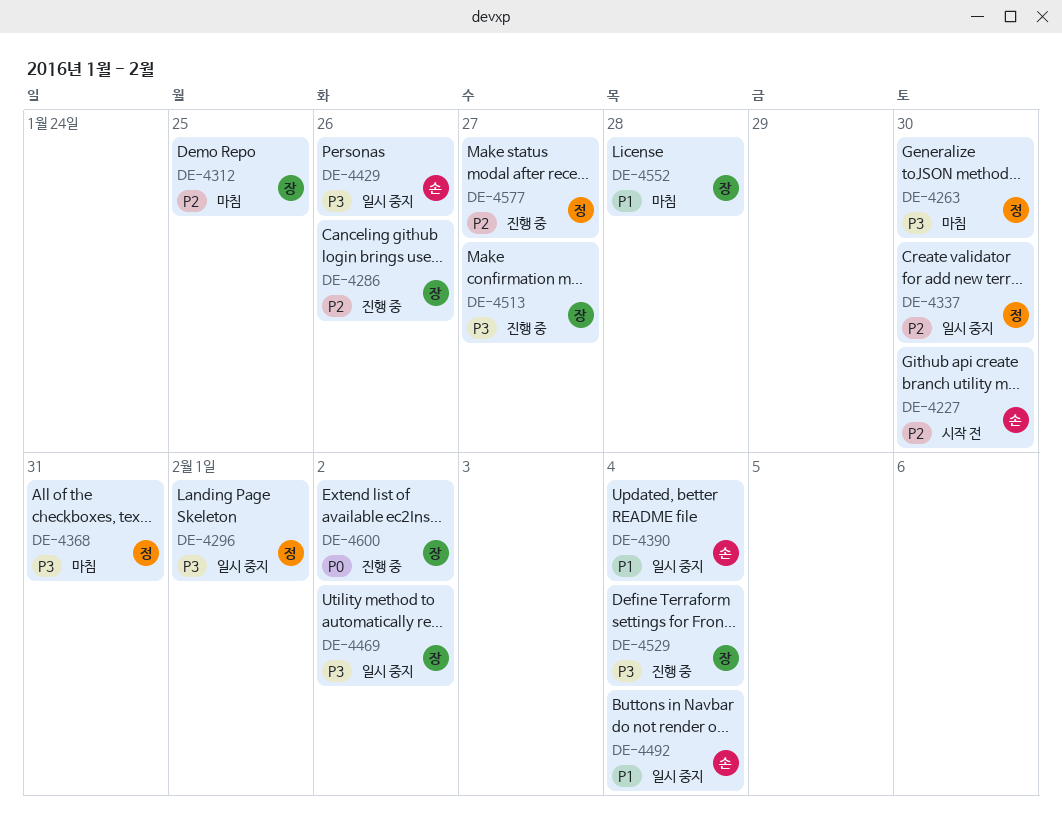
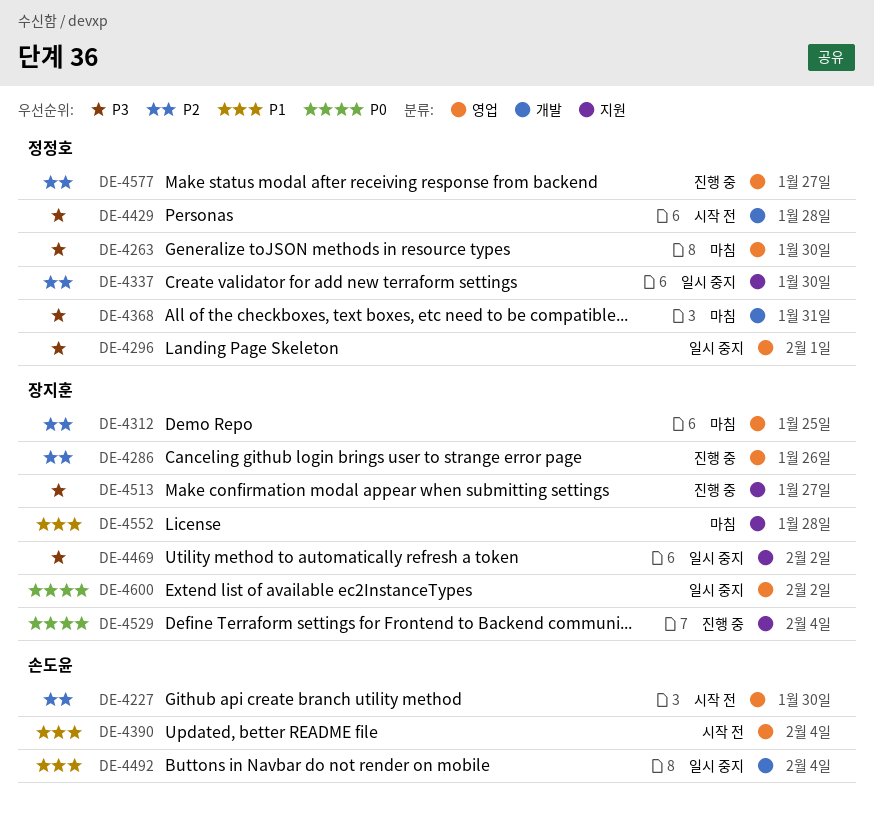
DE-4390, status: 일시 중지 -> 시작 전
DE-4429, status: 일시 중지 -> 시작 전
DE-4429, owner: 손도윤 -> 정정호
DE-4429, due: Jan 26 -> Jan 28
DE-4529, priority: P3 -> P0
DE-4600, status: 진행 중 -> 일시 중지

